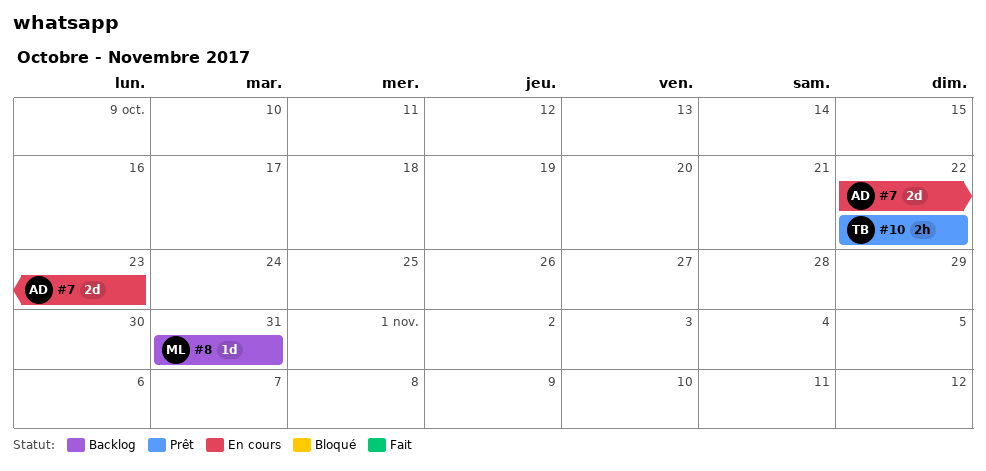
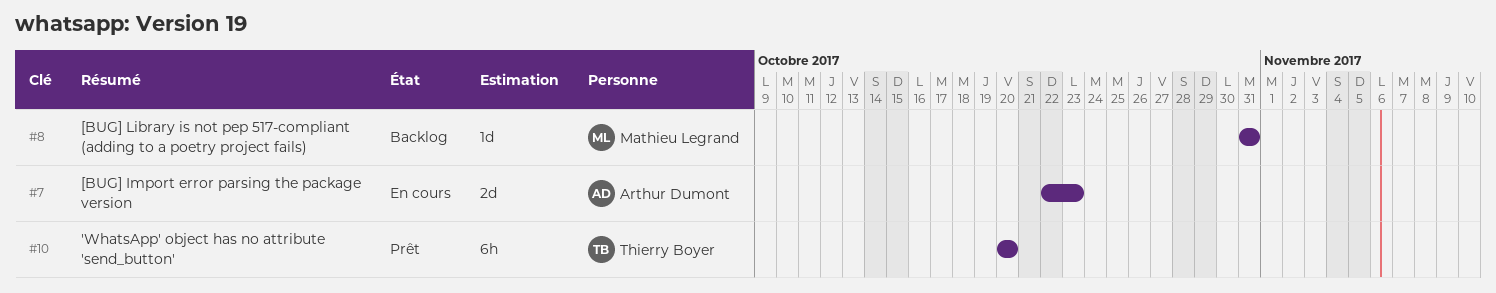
#10, estimate: 2h -> 6h
#10, start: Oct 22 -> Oct 20
#10, due: Oct 22 -> Oct 20

